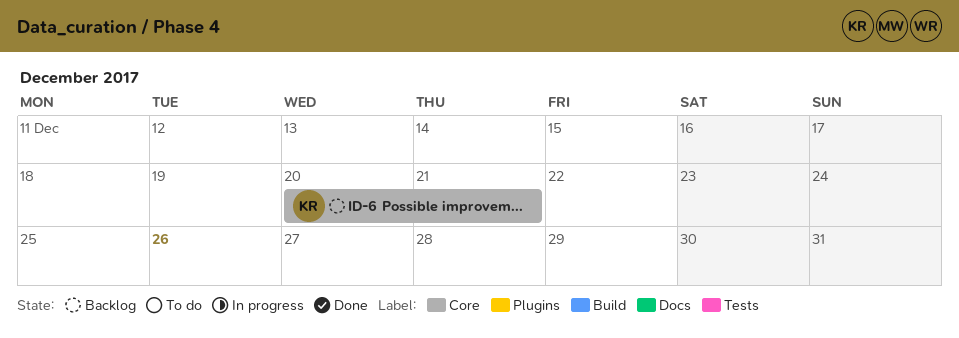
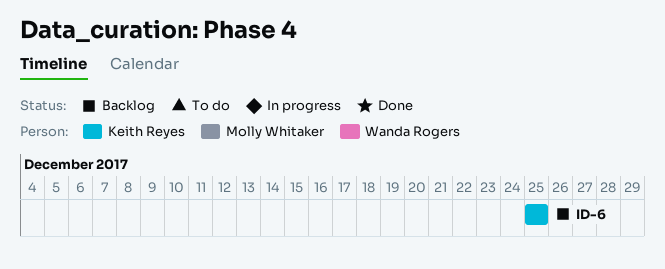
ID-6, start: Dec 20 -> Dec 25
ID-6, due: Dec 21 -> Dec 25

